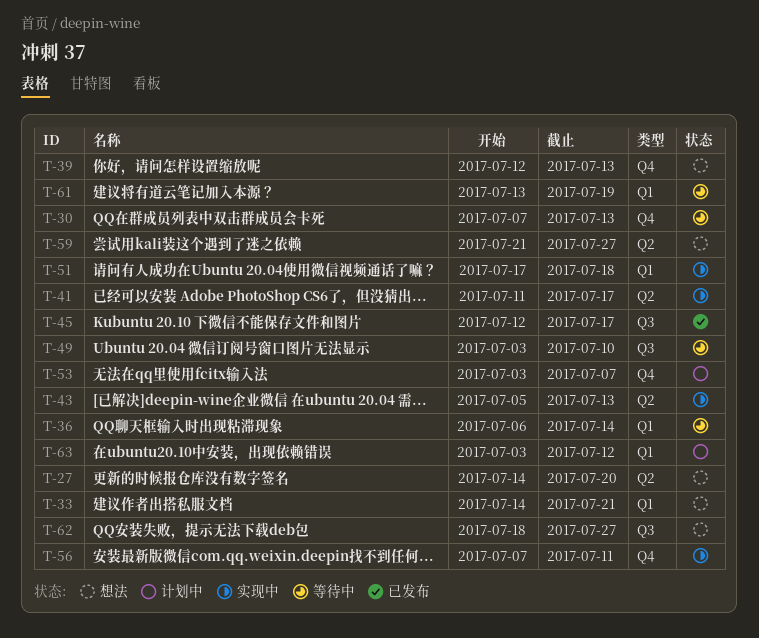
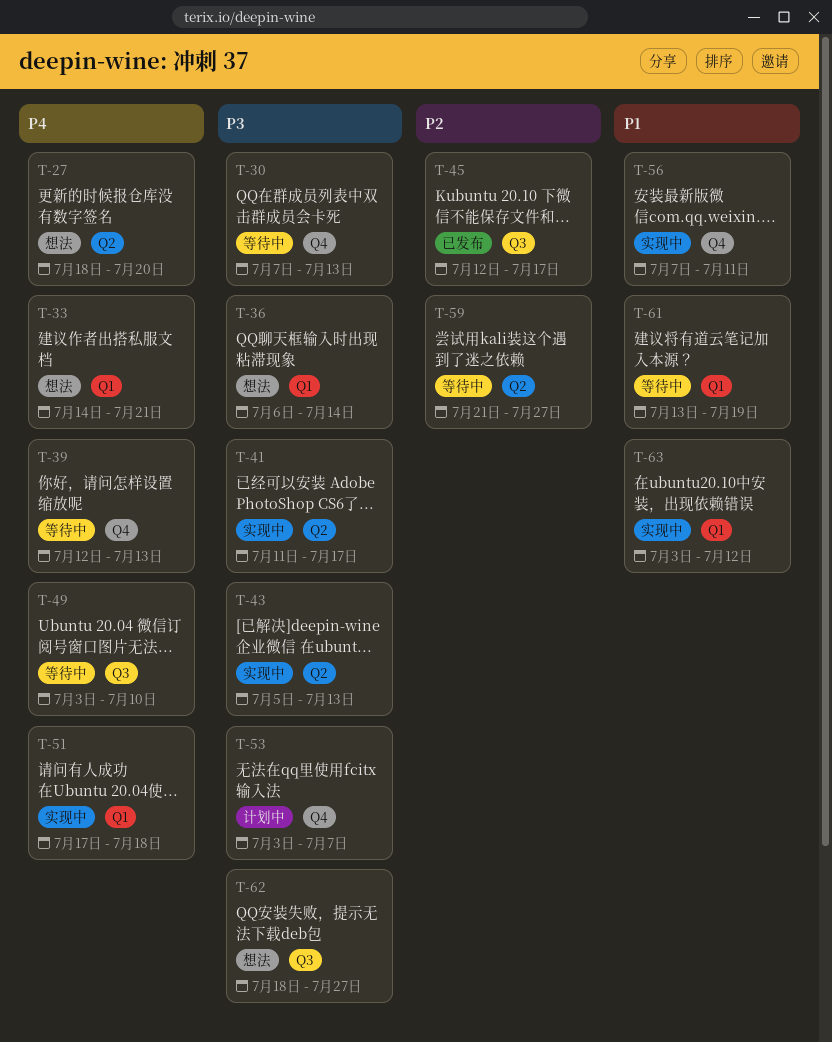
T-27, start: Jul 14 -> Jul 18
T-36, status: 等待中 -> 想法
T-39, status: 想法 -> 等待中
T-59, status: 想法 -> 等待中
T-63, status: 计划中 -> 实现中

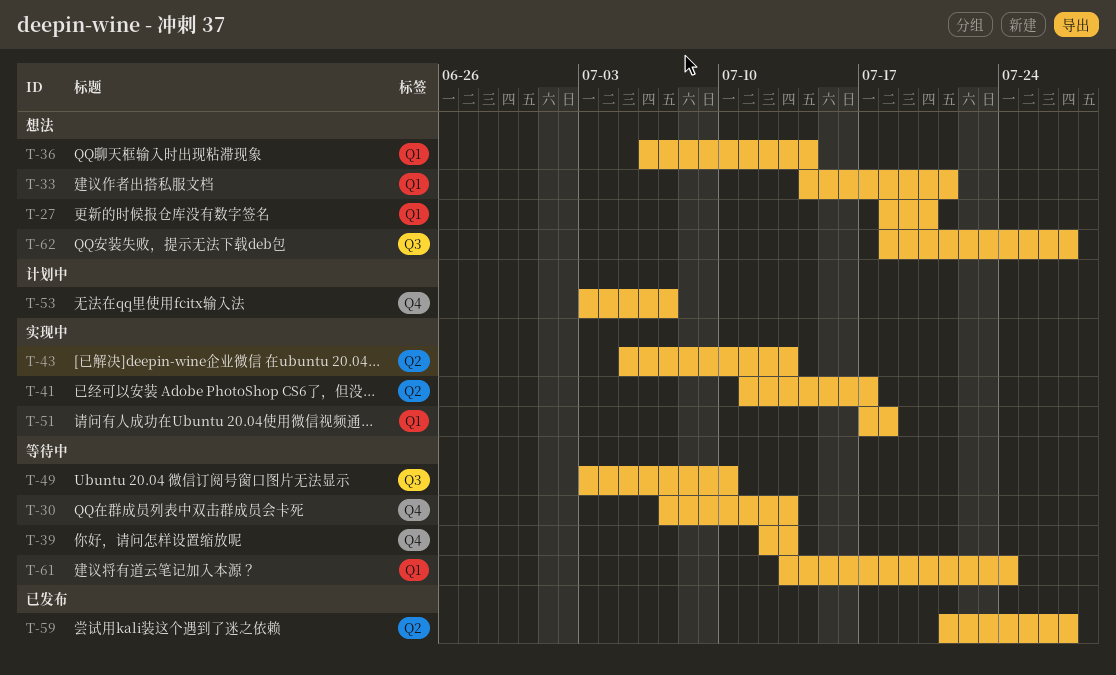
T-27, label: Q2 -> Q1
T-45: present -> none
T-56: present -> none
T-59, status: 等待中 -> 已发布
T-61, due: Jul 19 -> Jul 24
T-63: present -> none

